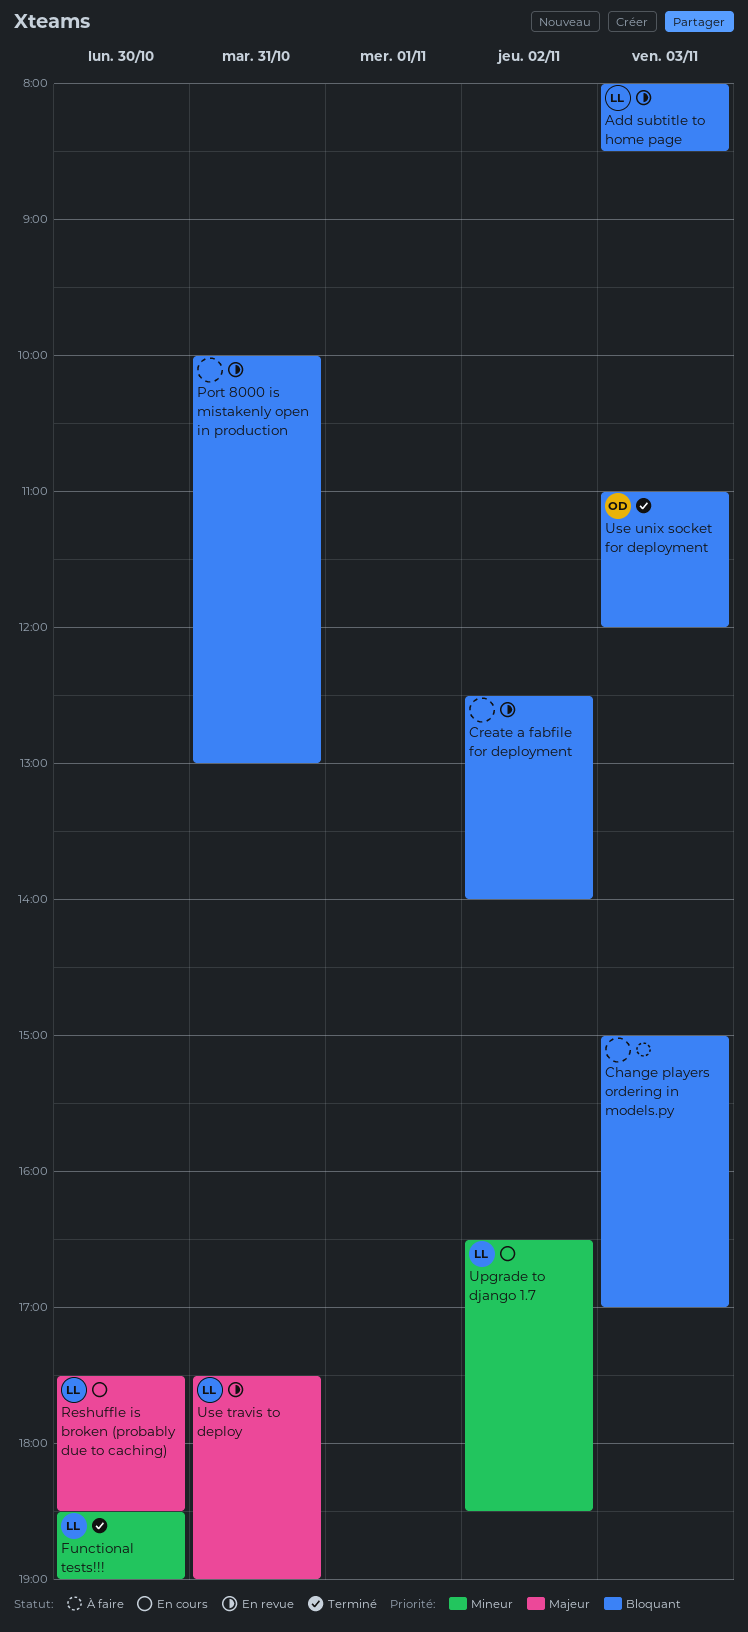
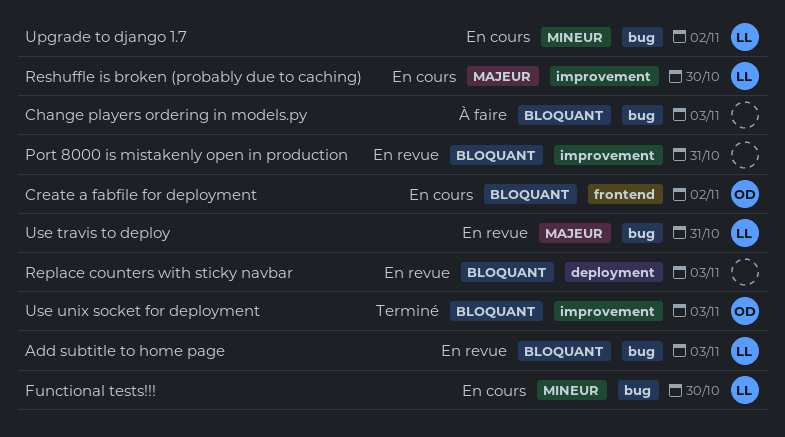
Create a fabfile for deployment, status: En revue -> En cours
Create a fabfile for deployment, owner: none -> OD
Functional tests!!!, status: Terminé -> En cours
Replace counters with sticky navbar: none -> present

